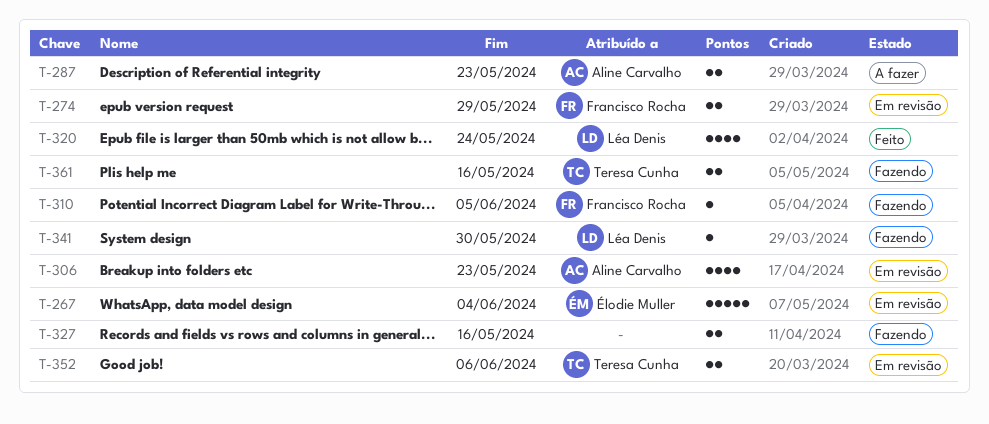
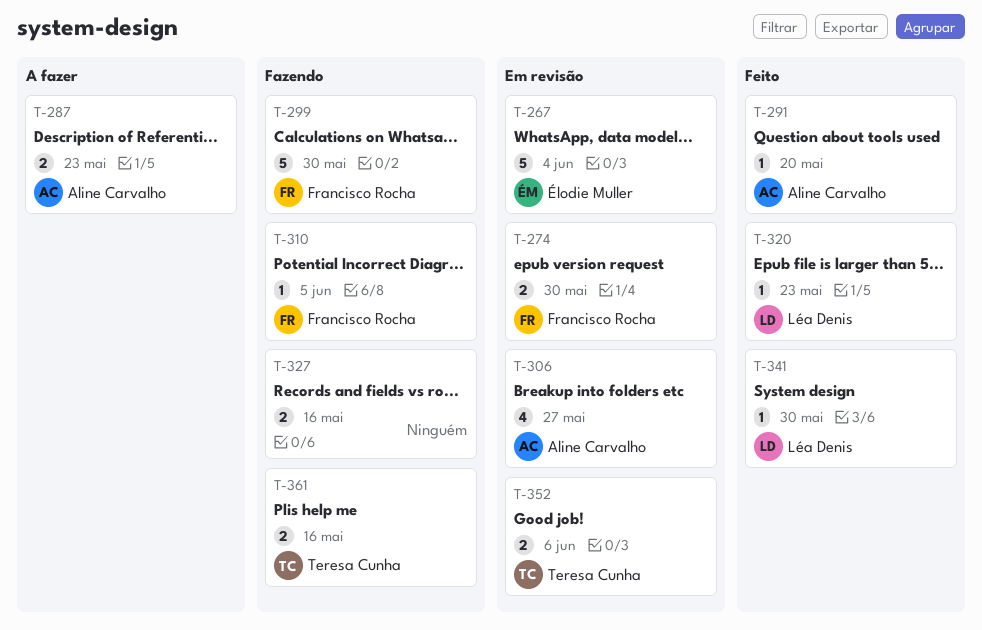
T-274, due: May 29 -> May 30
T-291: none -> present
T-299: none -> present
T-306, due: May 23 -> May 27
T-320, estimate: 4 -> 1
T-320, due: May 24 -> May 23
T-341, status: Fazendo -> Feito

